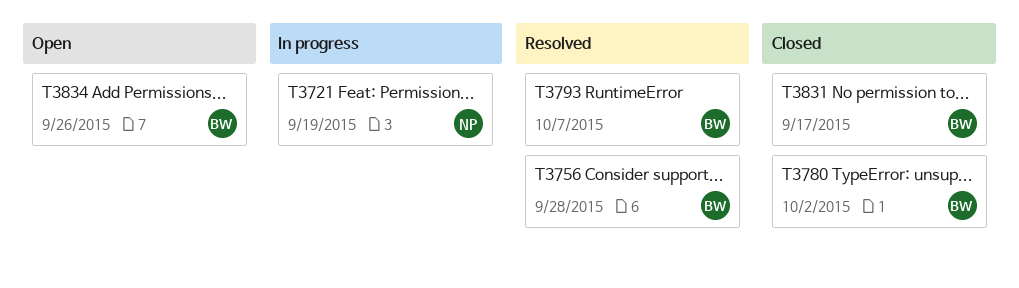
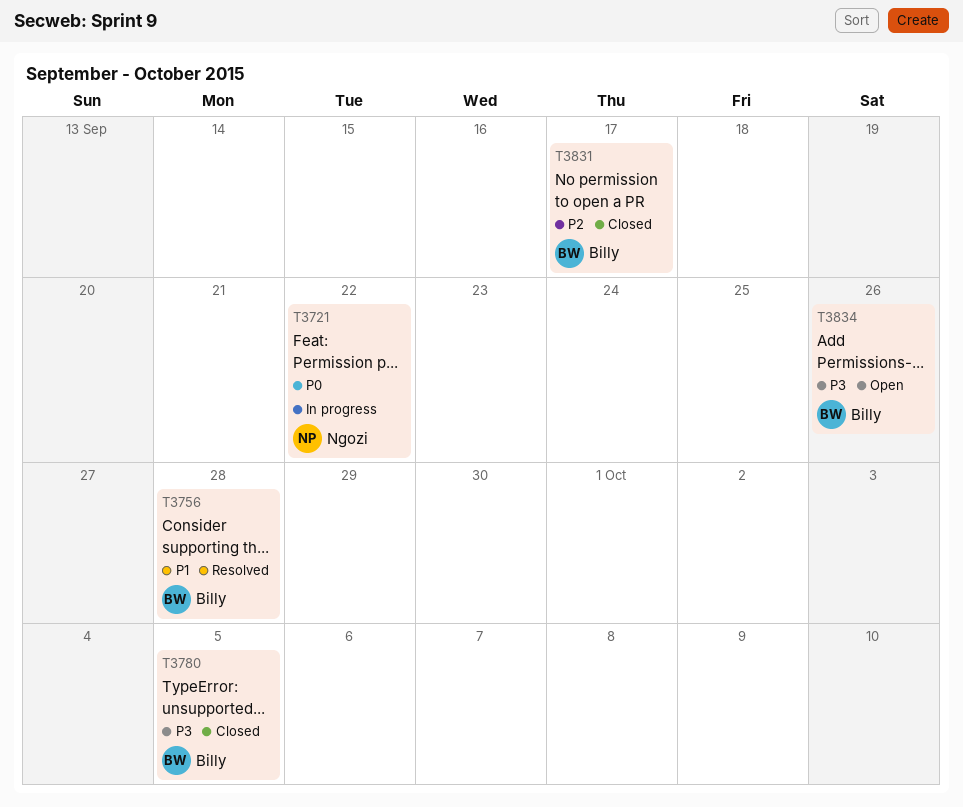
T3721, due: Sep 19 -> Sep 22
T3780, due: Oct 2 -> Oct 5
T3793: present -> none

